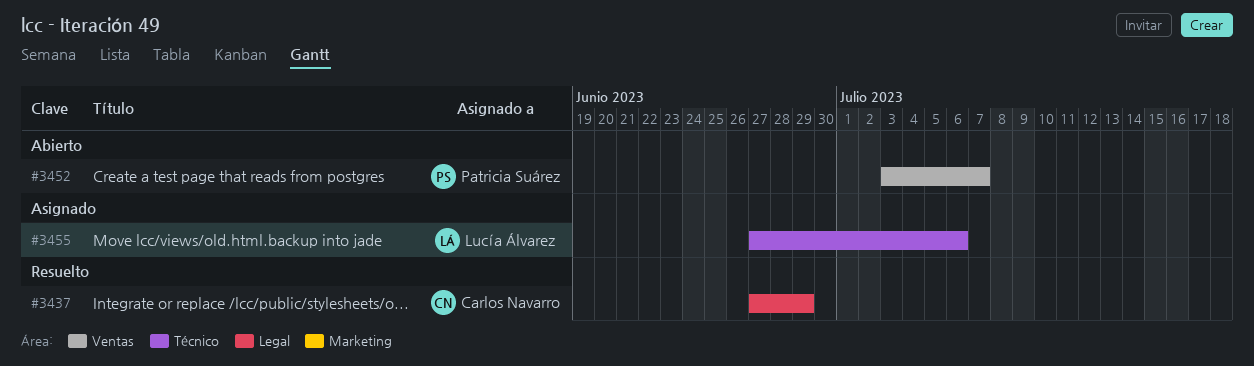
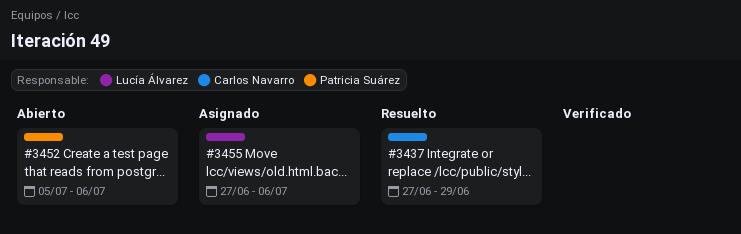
#3452, start: Jul 3 -> Jul 5
#3452, due: Jul 7 -> Jul 6

